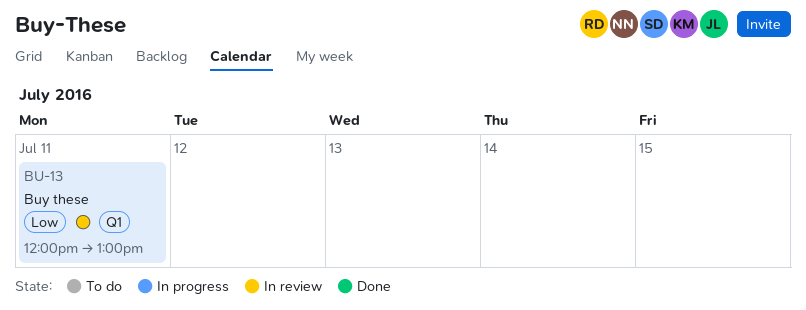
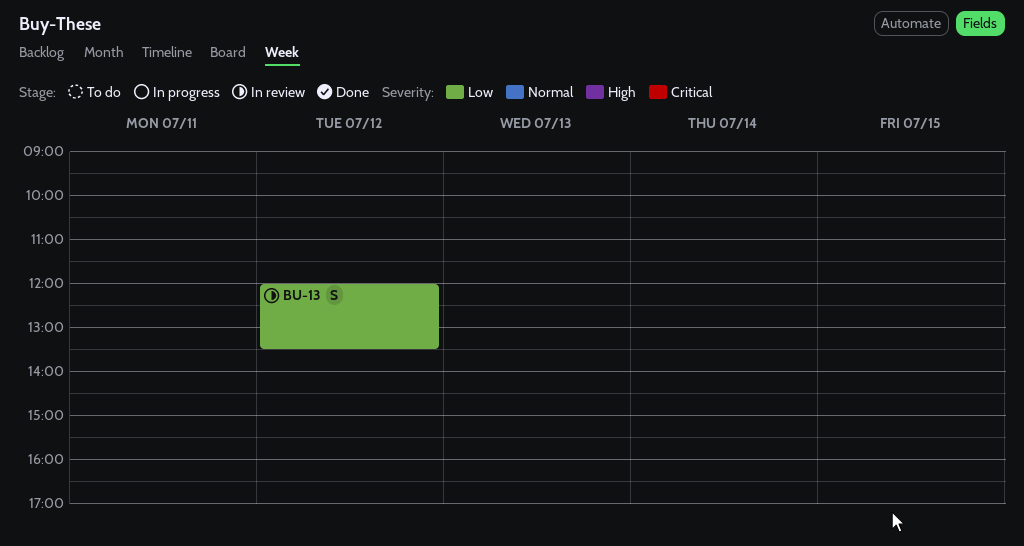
BU-13, day: Jul 11 -> Jul 12
BU-13, ends: 13:00 -> 13:30

